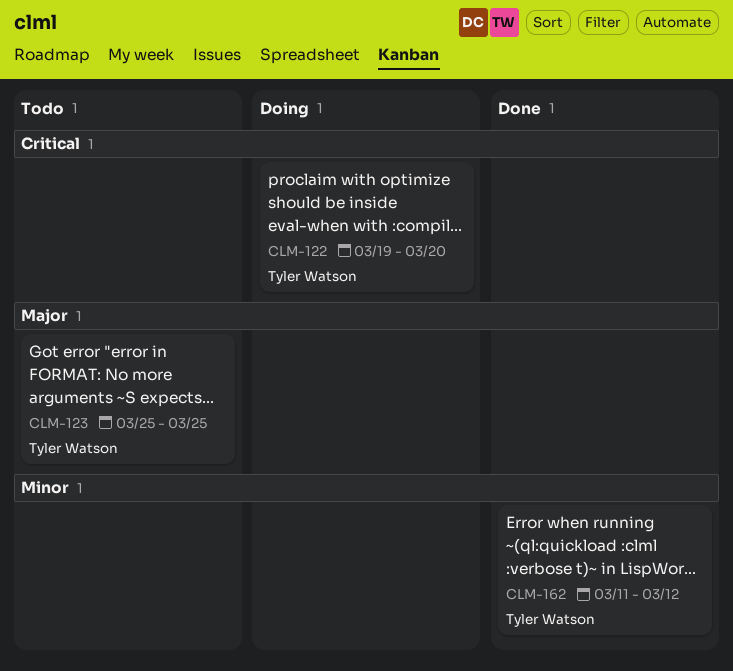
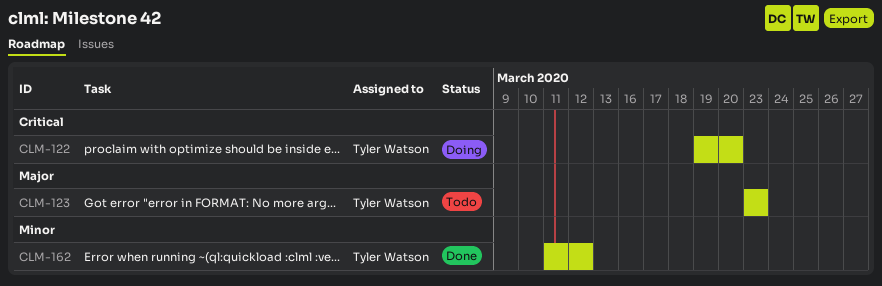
CLM-123, start: Mar 25 -> Mar 23
CLM-123, due: Mar 25 -> Mar 23

